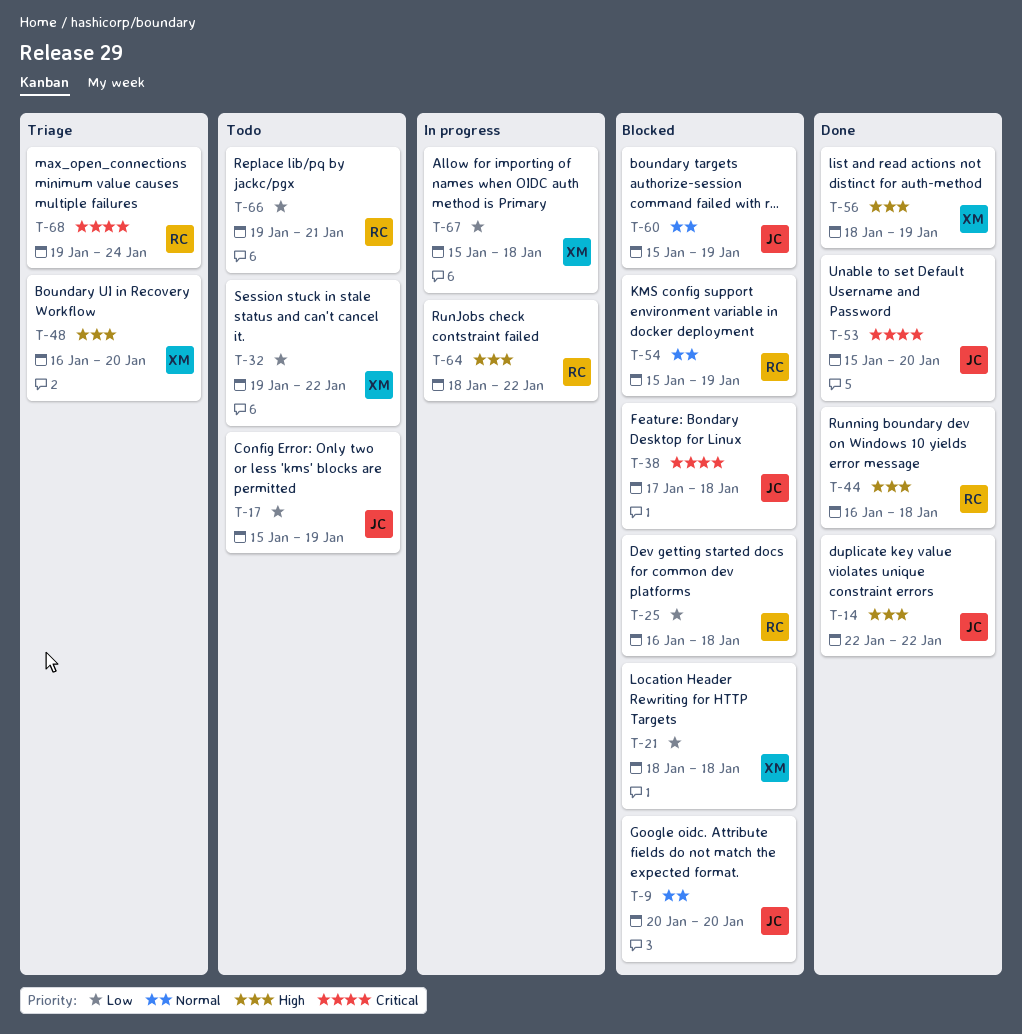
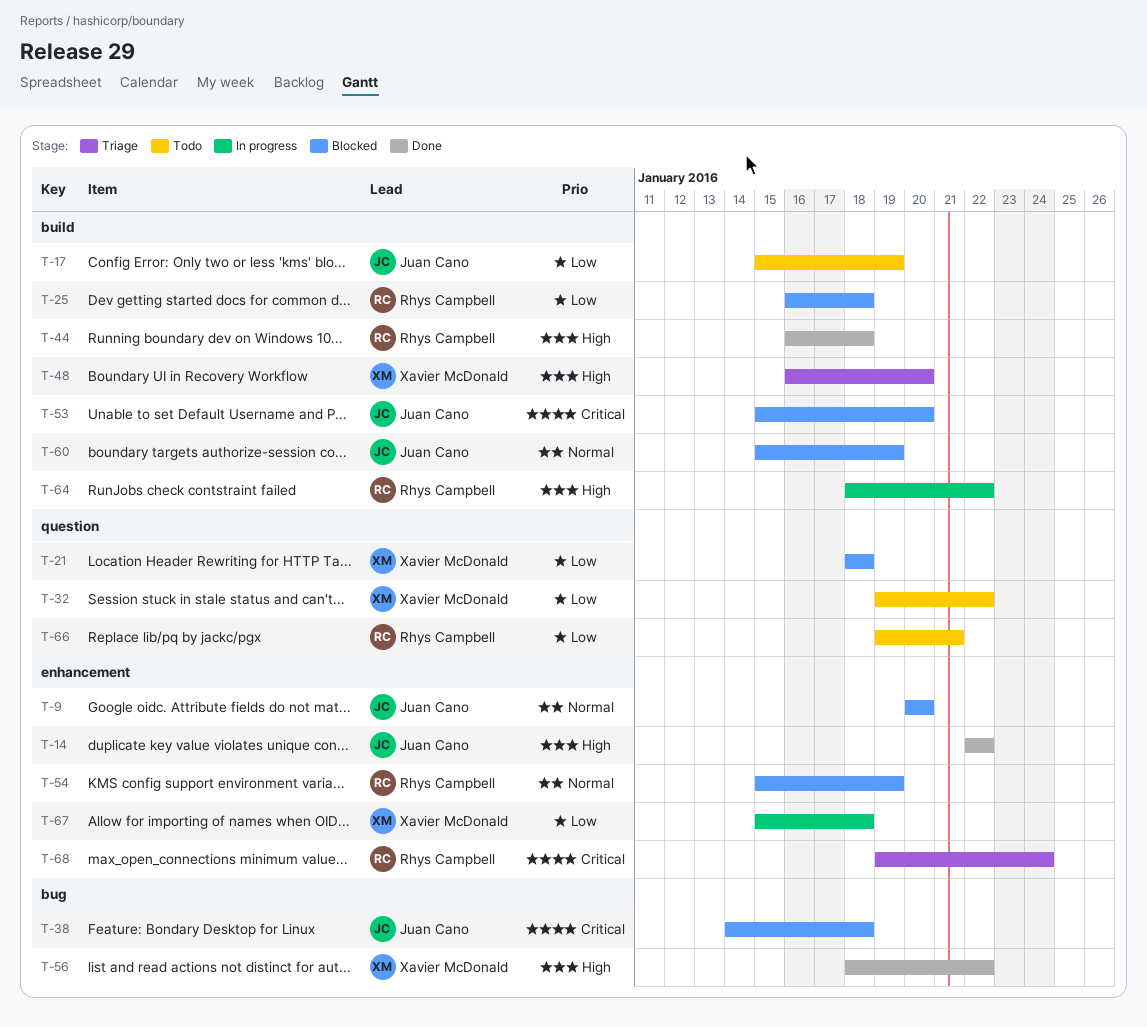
T-38, start: Jan 17 -> Jan 14
T-53, status: Done -> Blocked
T-56, due: Jan 19 -> Jan 22

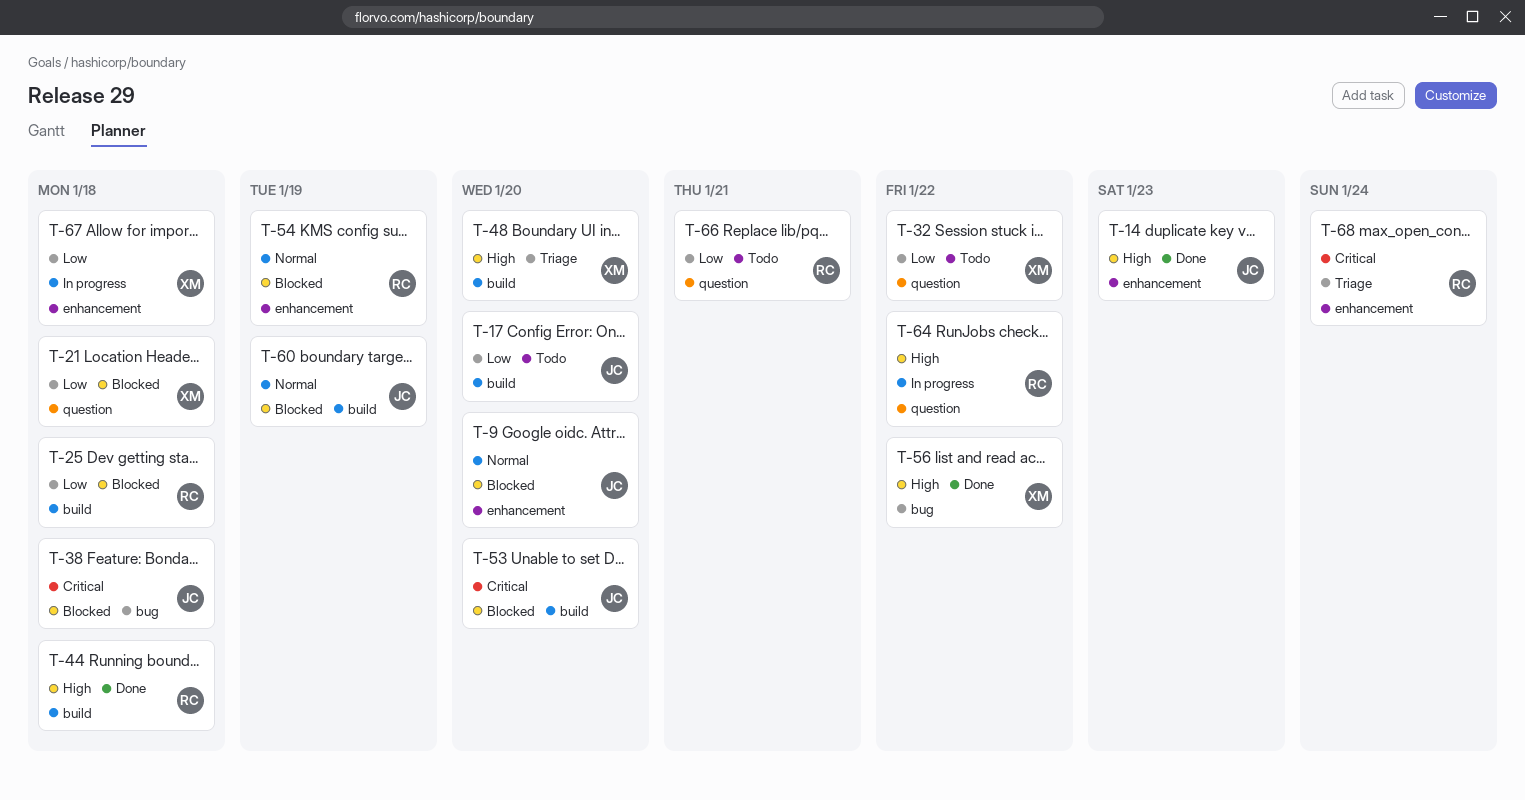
T-14, due: Jan 22 -> Jan 23
T-17, due: Jan 19 -> Jan 20
T-64, label: build -> question

